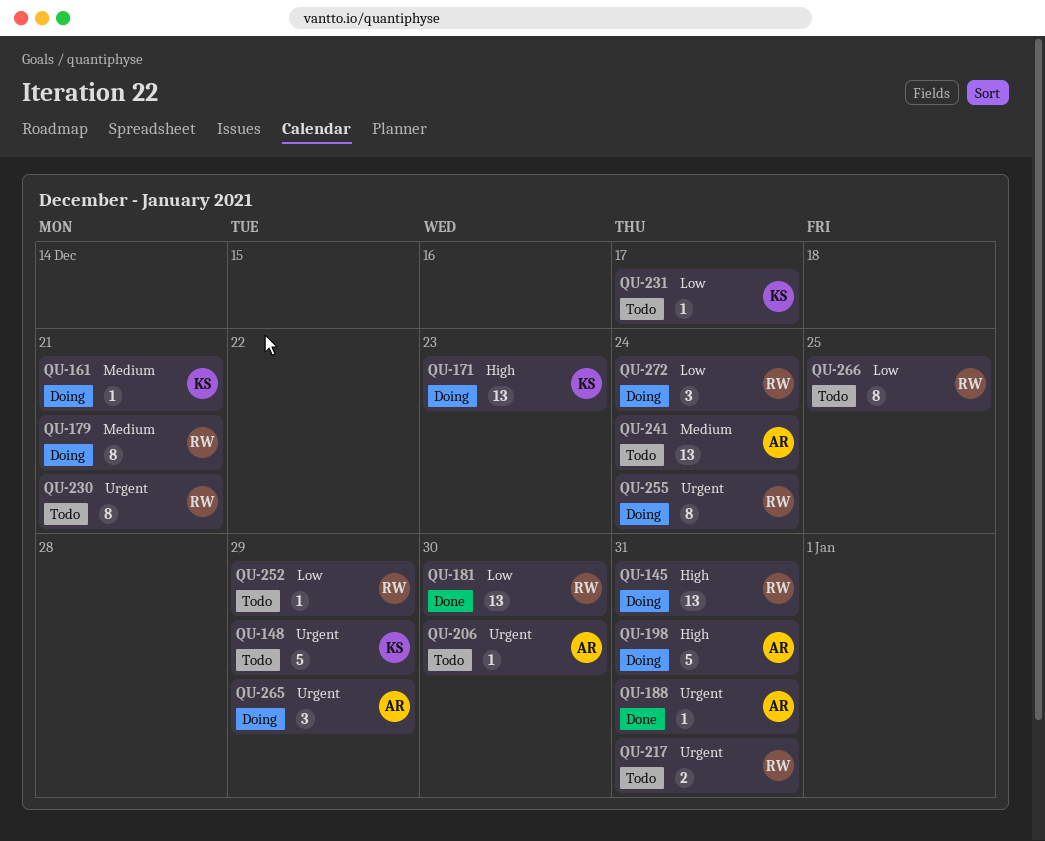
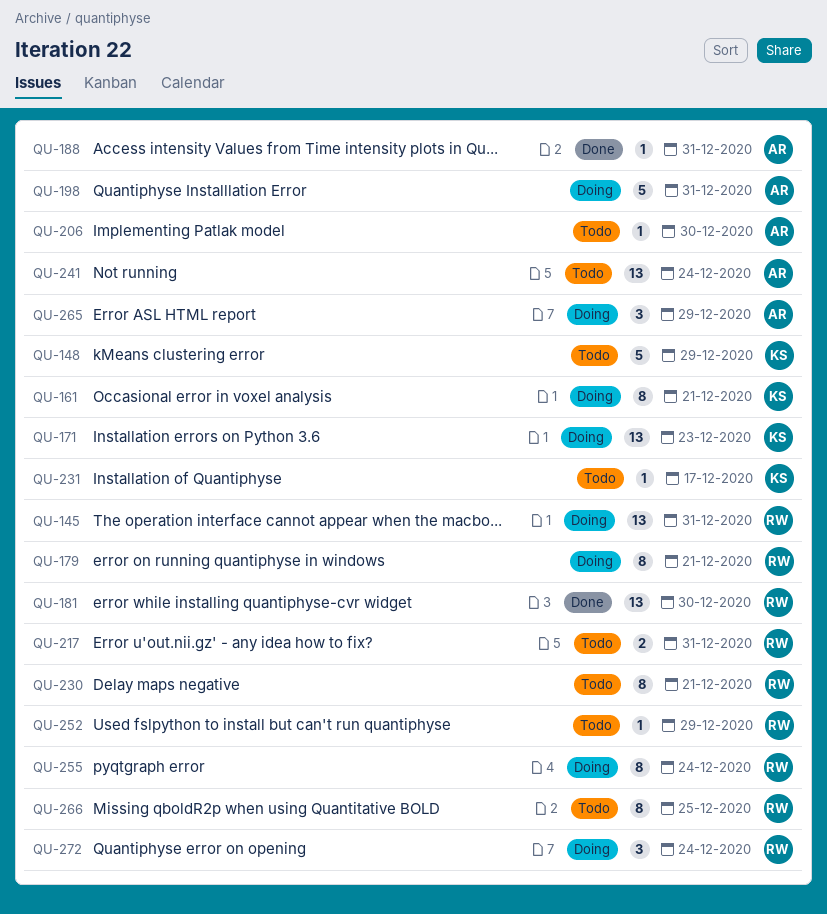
QU-161, estimate: 1 -> 8

